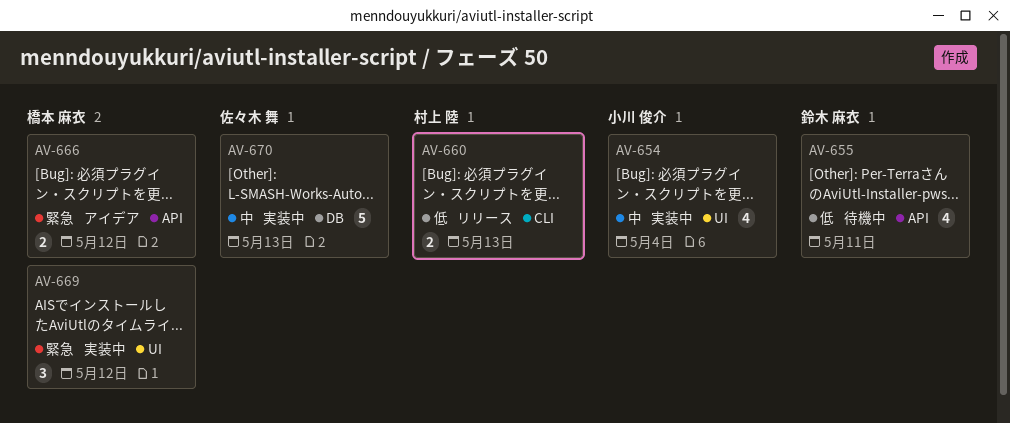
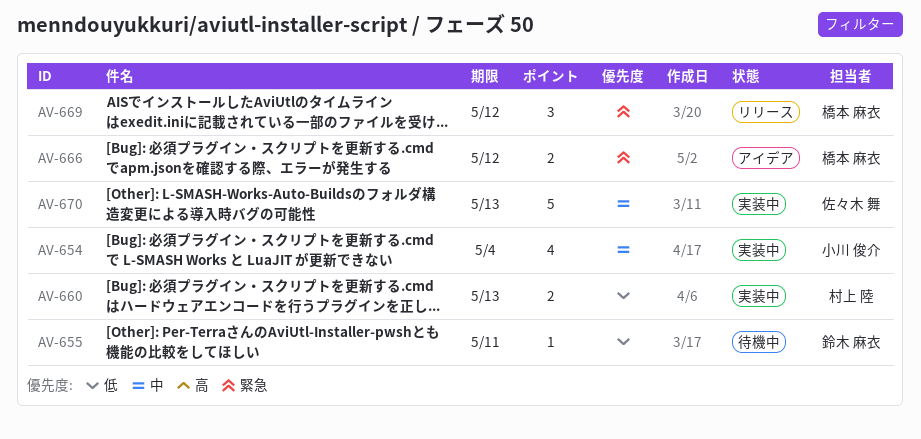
AV-655, estimate: 4 -> 1
AV-660, status: リリース -> 実装中
AV-669, status: 実装中 -> リリース

